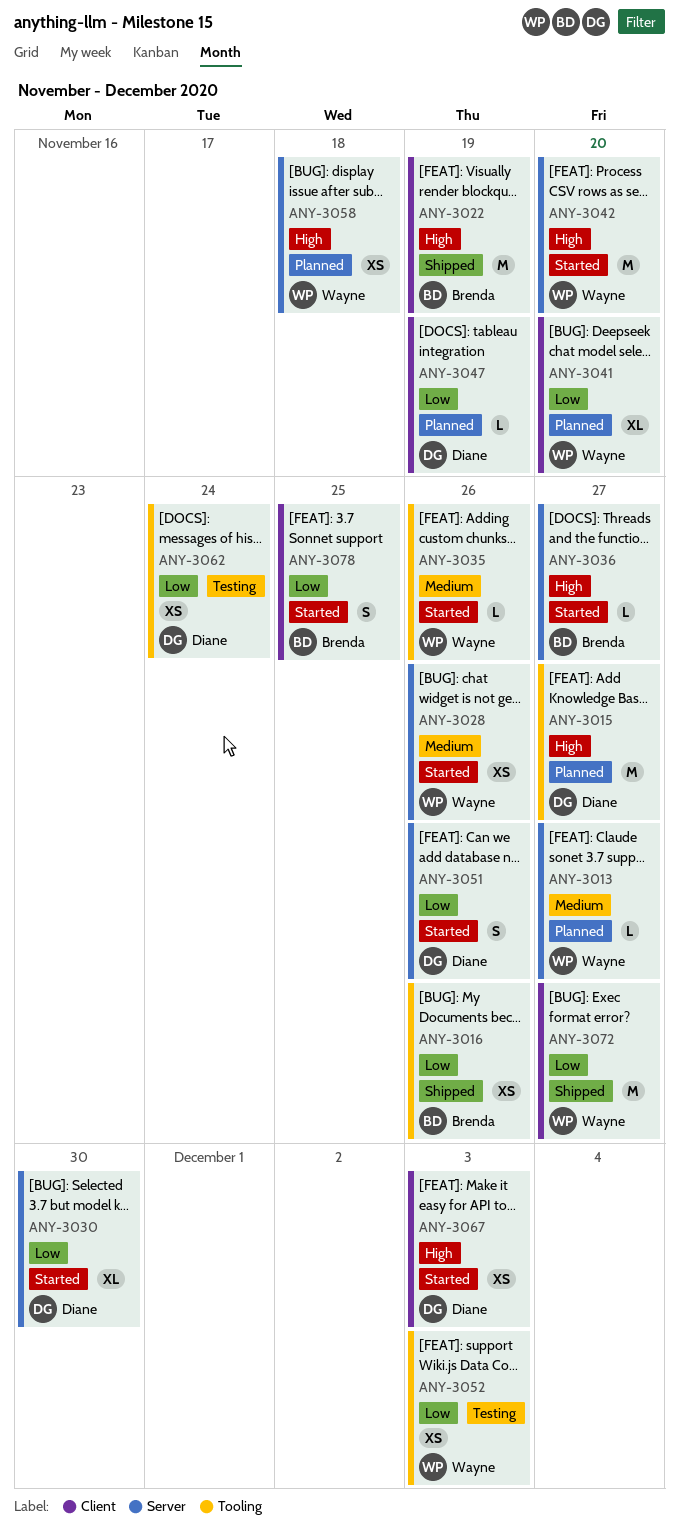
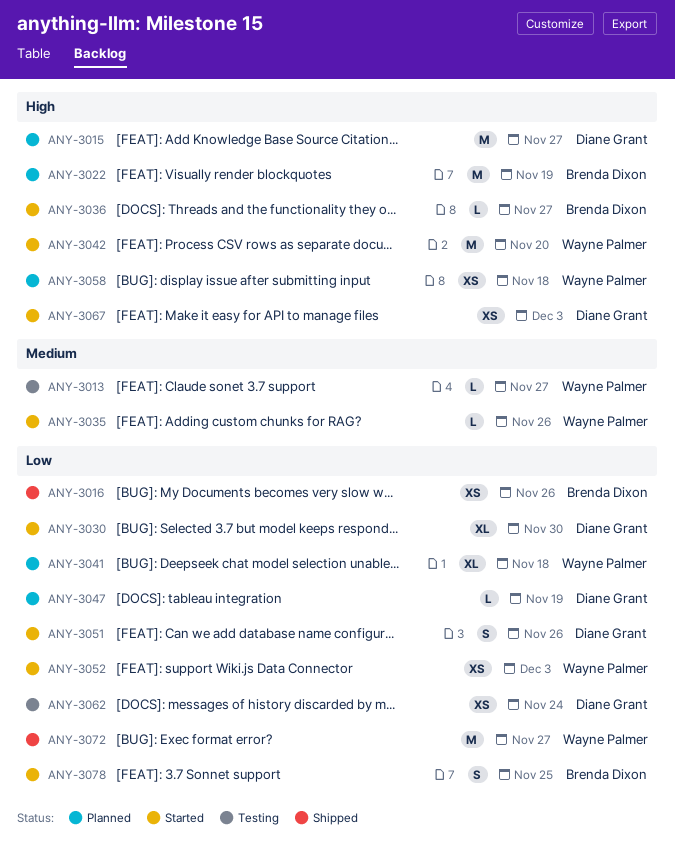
ANY-3013, status: Planned -> Testing
ANY-3022, status: Shipped -> Planned
ANY-3028: present -> none
ANY-3041, due: Nov 20 -> Nov 18
ANY-3052, status: Testing -> Started

